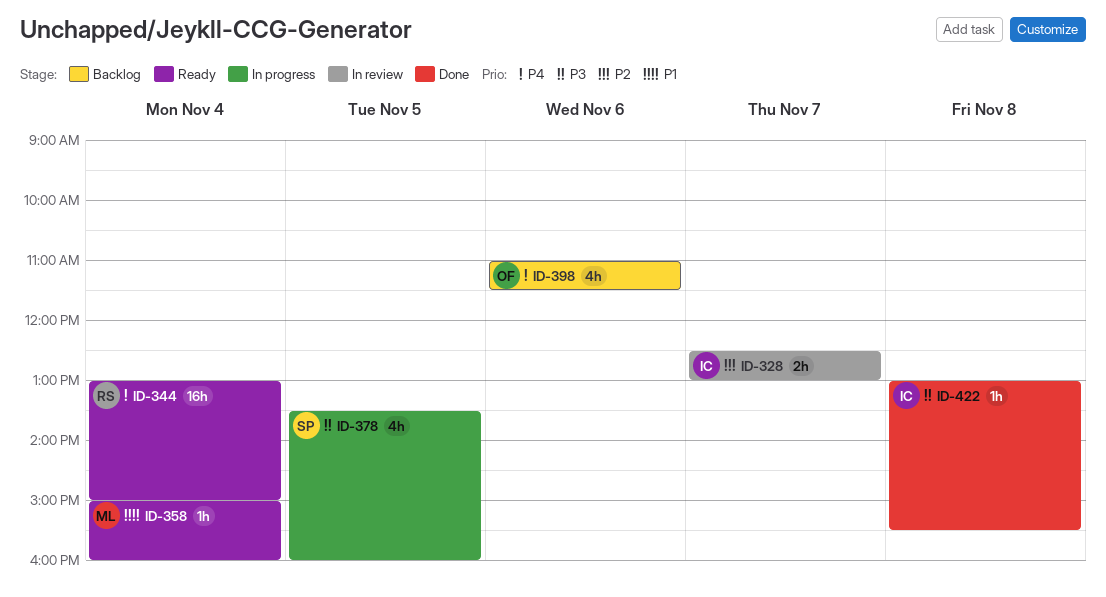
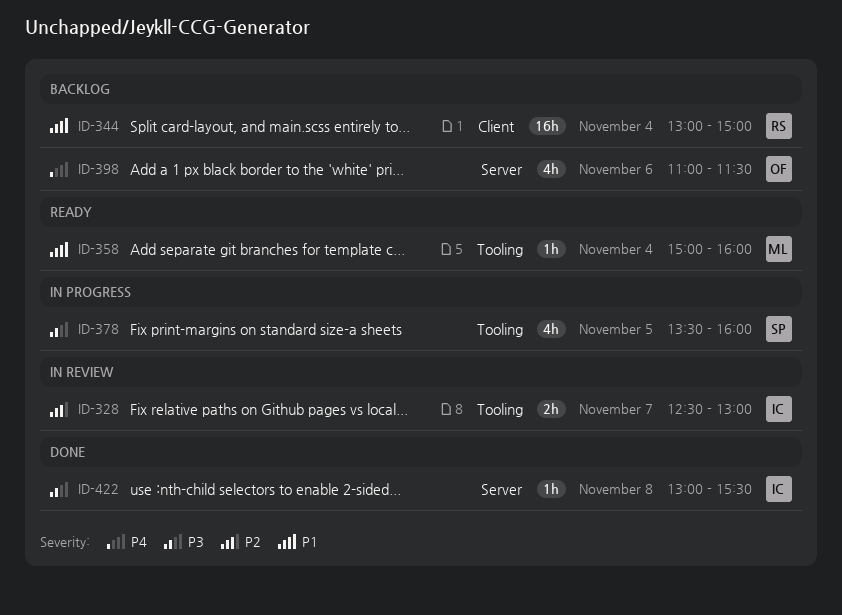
ID-344, status: Ready -> Backlog
ID-344, priority: P4 -> P1

